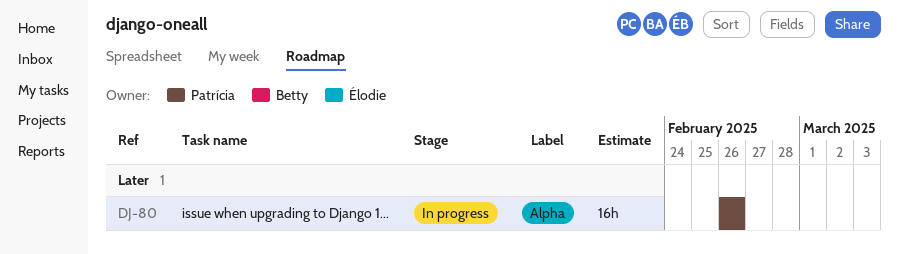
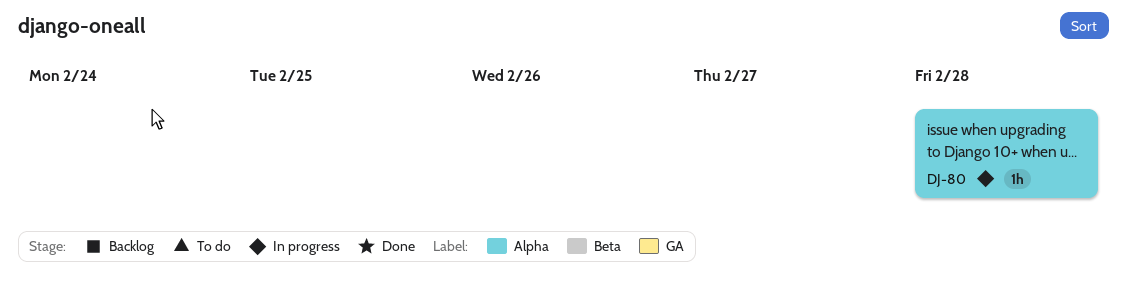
DJ-80, estimate: 16h -> 1h
DJ-80, due: Feb 26 -> Feb 28

